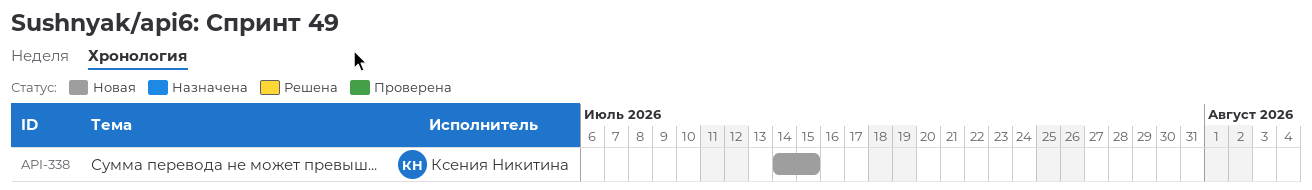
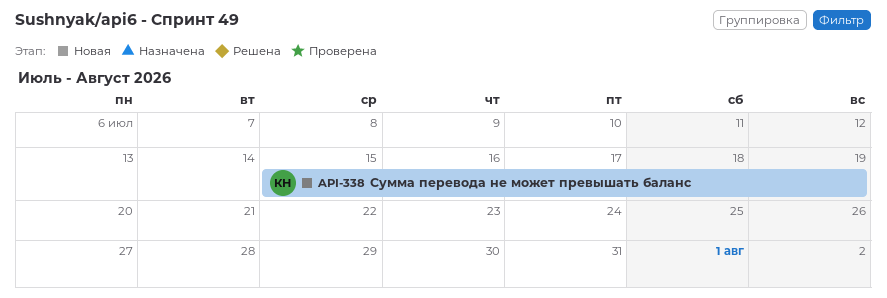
API-338, start: Jul 14 -> Jul 15
API-338, due: Jul 15 -> Jul 19

